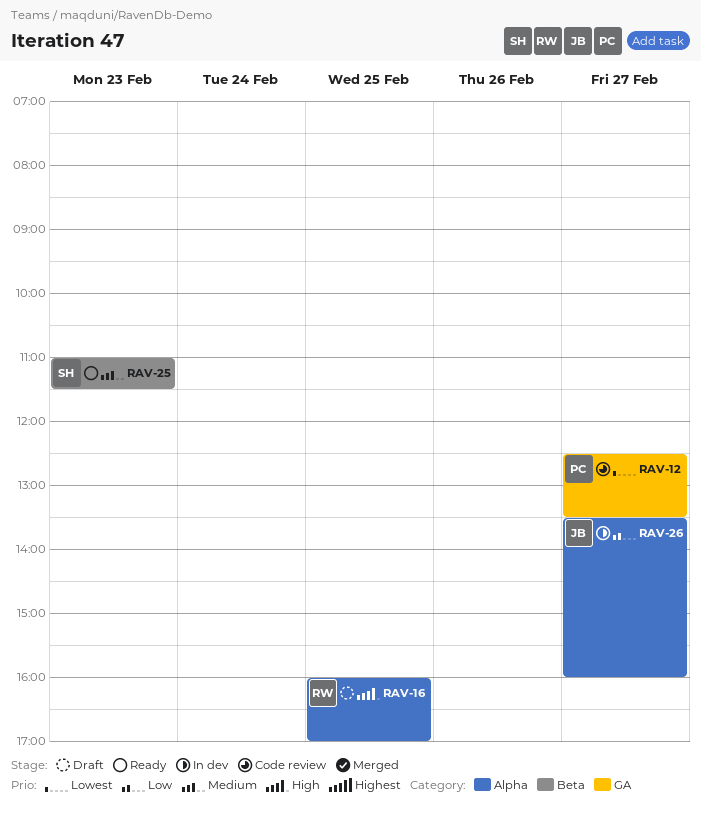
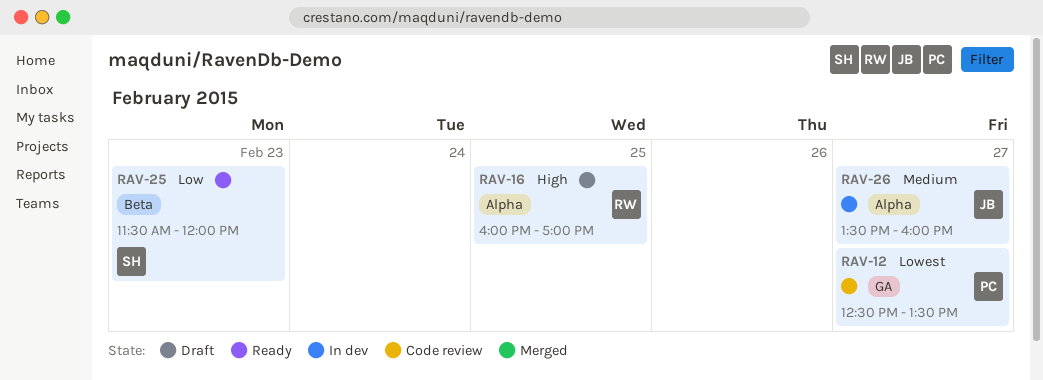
RAV-25, priority: Medium -> Low
RAV-25, begins: 11:00 -> 11:30
RAV-25, ends: 11:30 -> 12:00
RAV-26, priority: Low -> Medium

